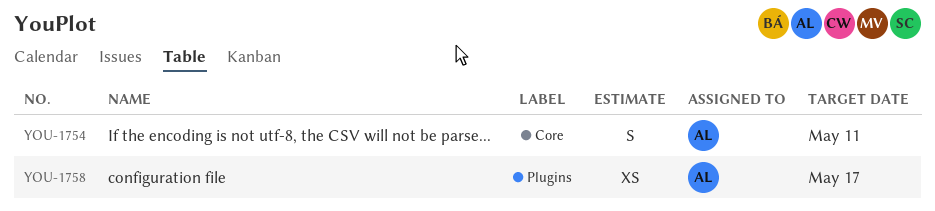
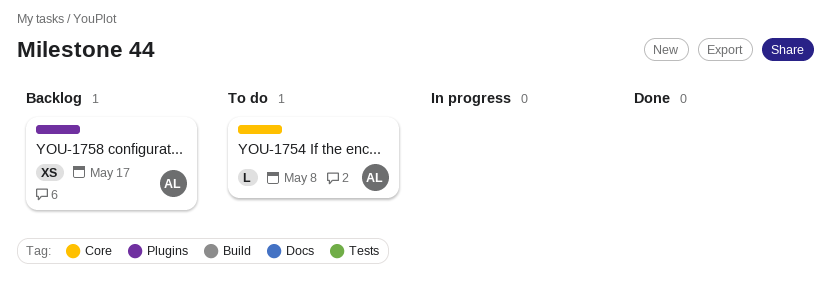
YOU-1754, estimate: S -> L
YOU-1754, due: May 11 -> May 8

